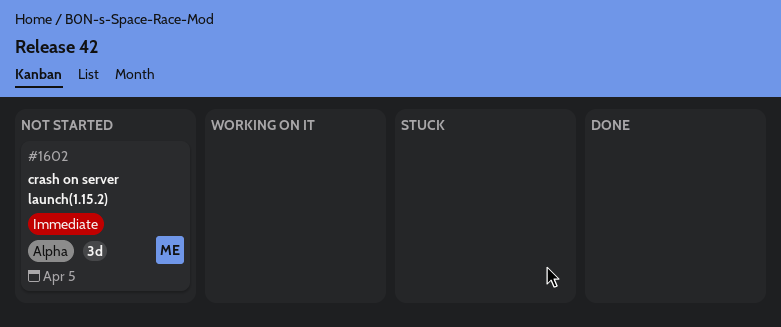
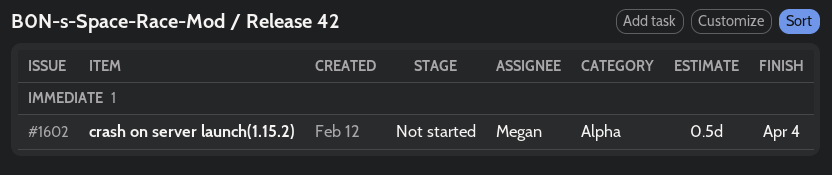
#1602, estimate: 3d -> 0.5d
#1602, due: Apr 5 -> Apr 4

